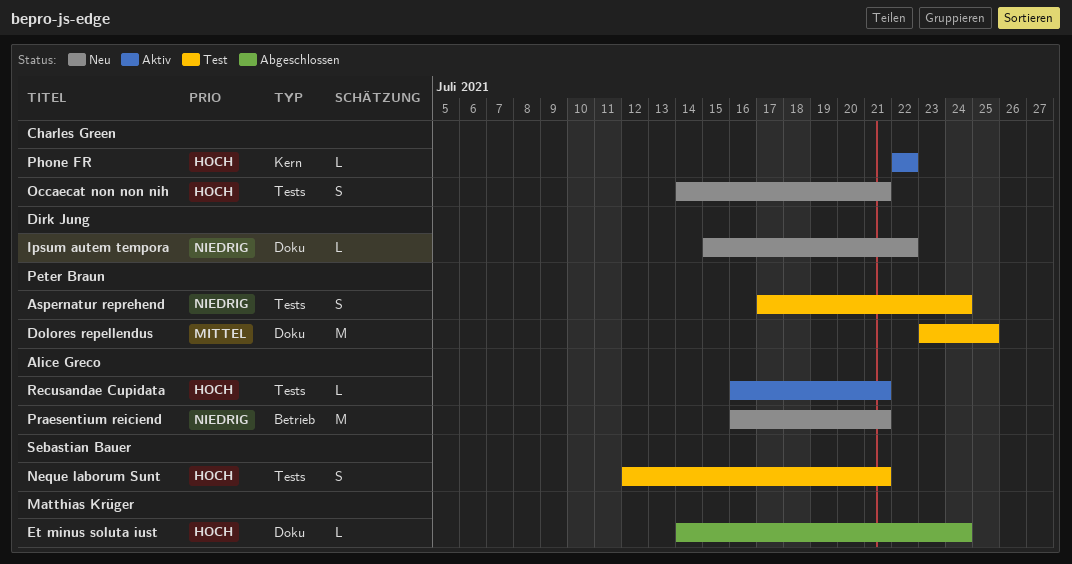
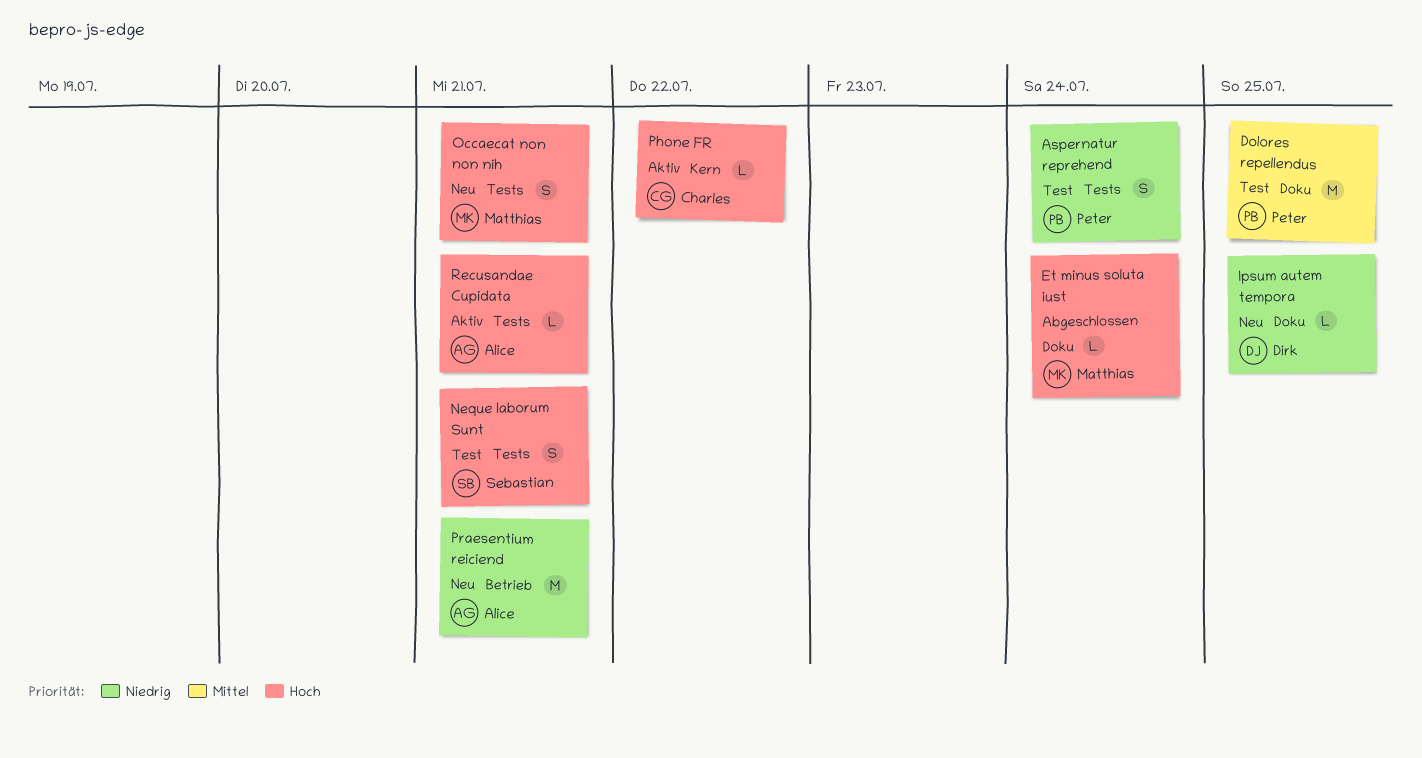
Ipsum autem tempora, due: Jul 22 -> Jul 25
Occaecat non non nih, owner: Charles Green -> Matthias Krüger

